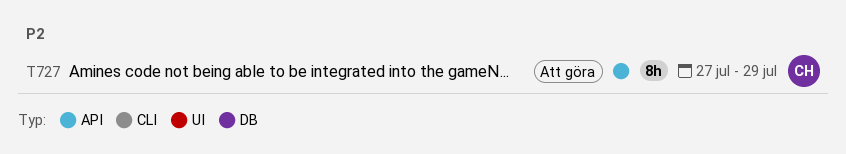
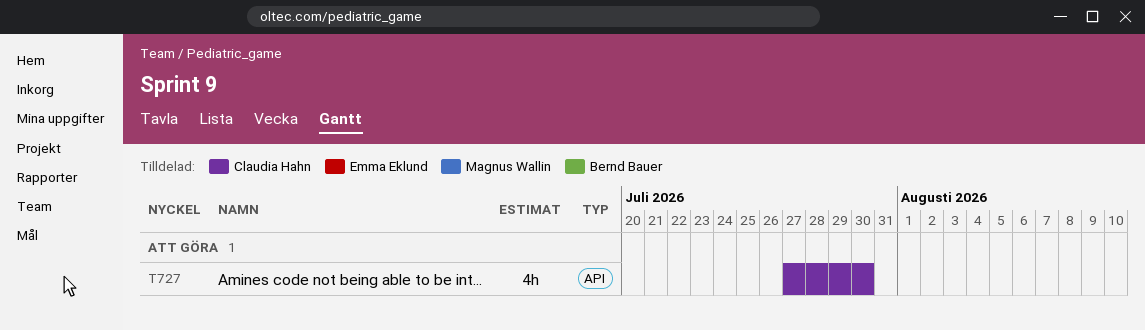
T727, estimate: 8h -> 4h
T727, due: Jul 29 -> Jul 30

